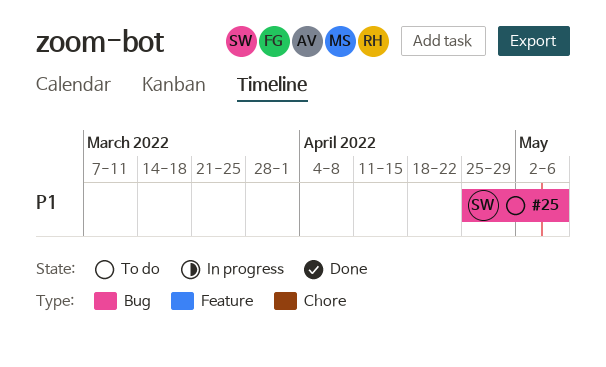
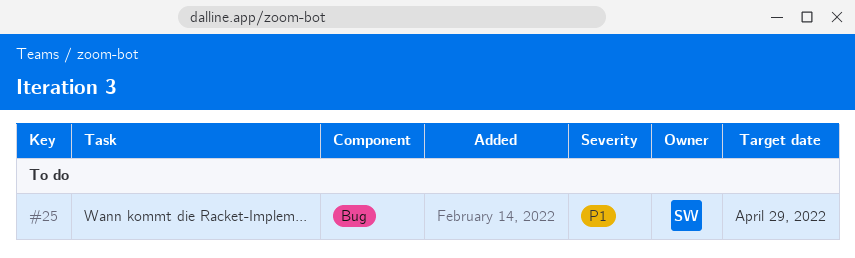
#25, due: May 6 -> Apr 29

